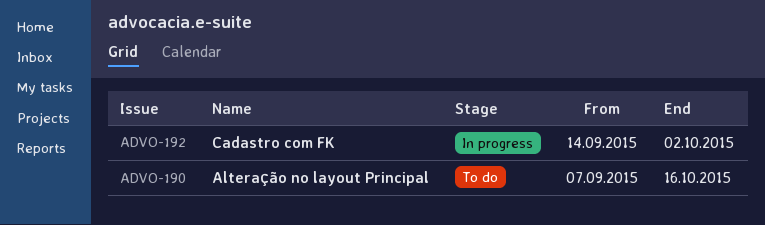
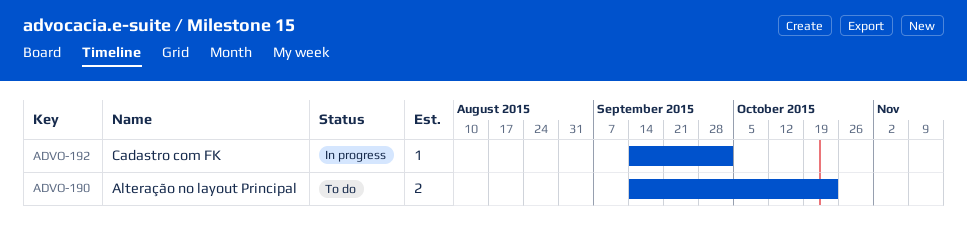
ADVO-190, start: Sep 7 -> Sep 14
ADVO-190, due: Oct 16 -> Oct 23

